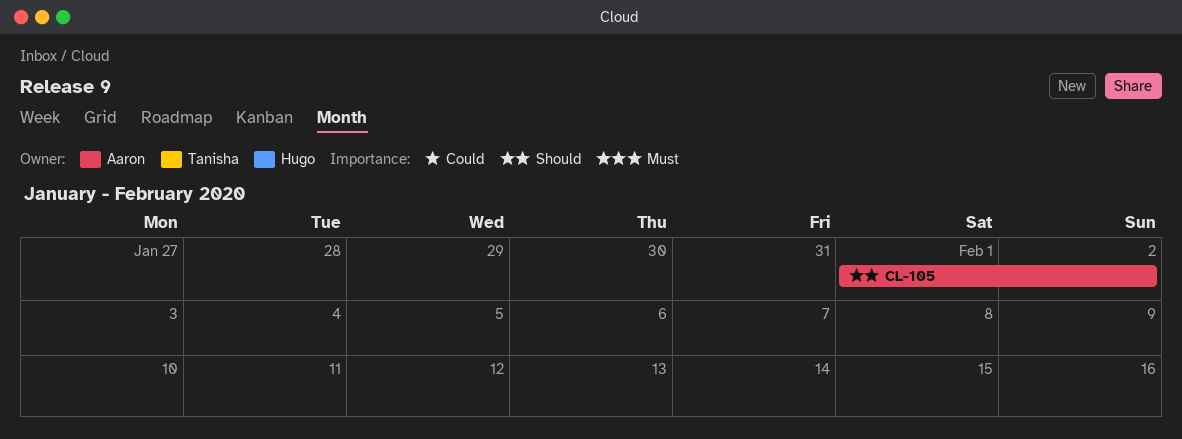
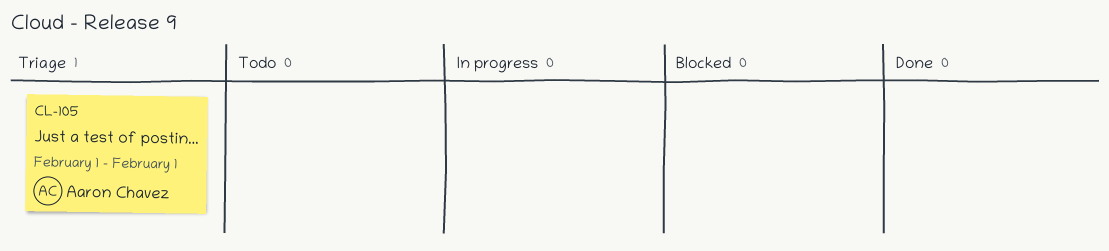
CL-105, due: Feb 2 -> Feb 1

